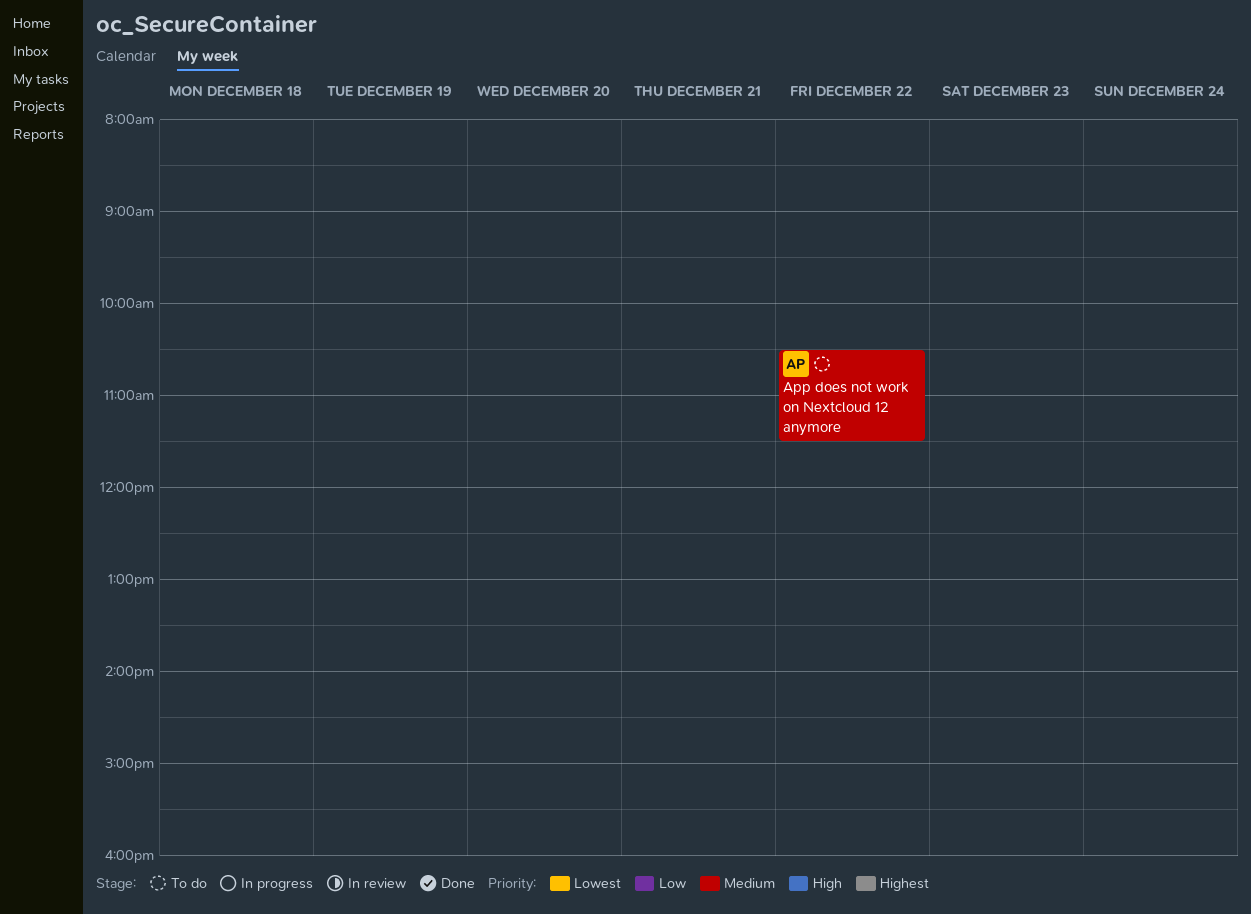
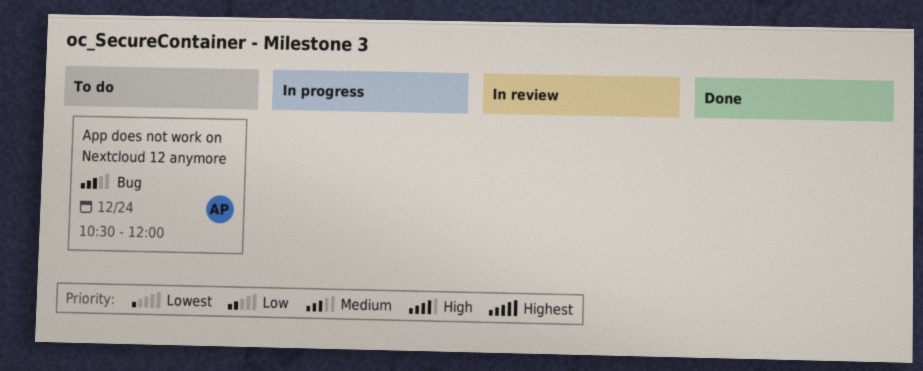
App does not work on Nextcloud 12 anymore, day: Dec 22 -> Dec 24
App does not work on Nextcloud 12 anymore, ends: 11:30 -> 12:00

